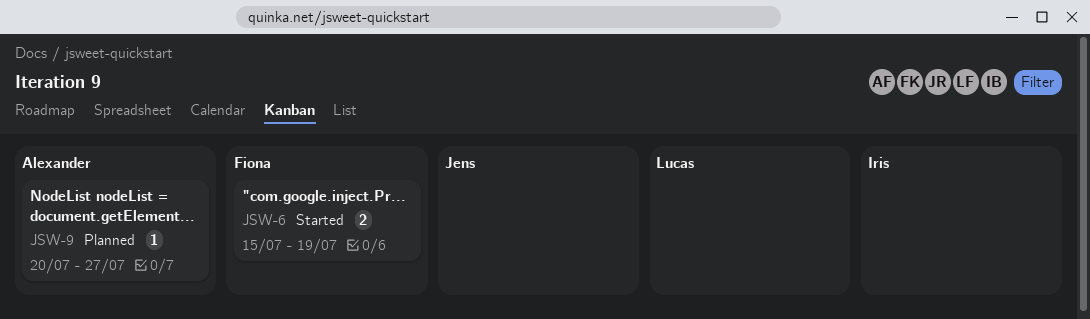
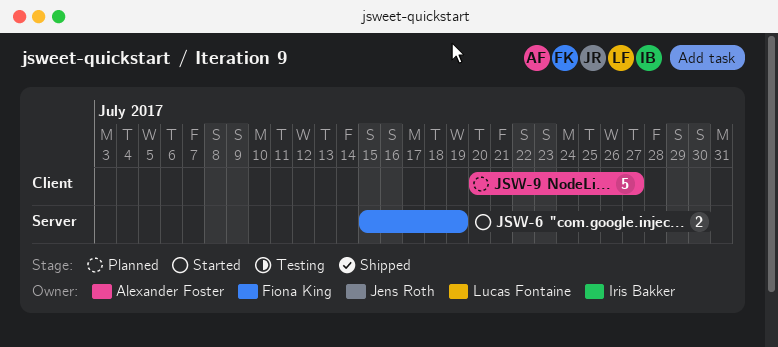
JSW-9, estimate: 1 -> 5

